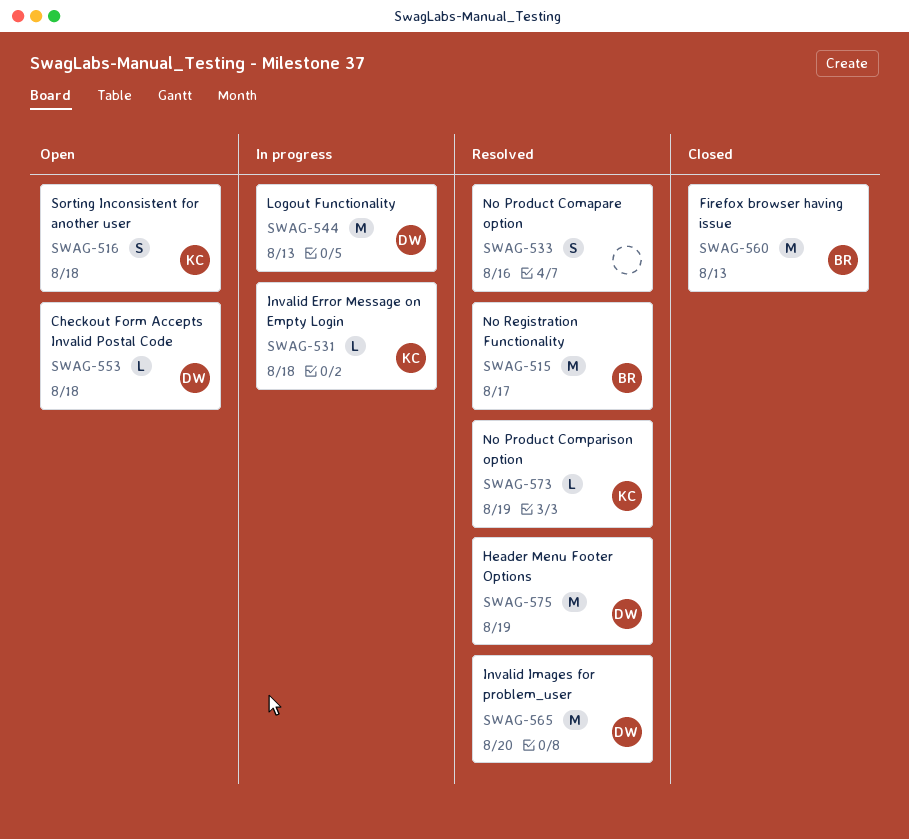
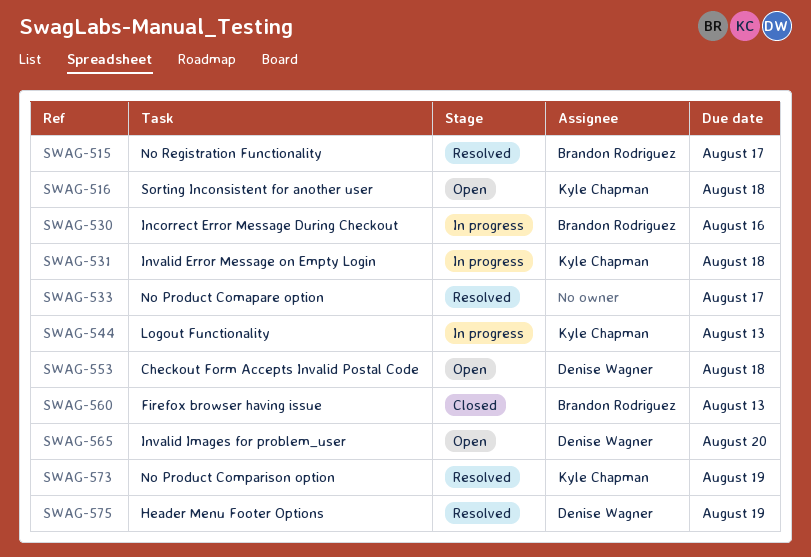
SWAG-530: none -> present
SWAG-533, due: Aug 16 -> Aug 17
SWAG-544, owner: Denise Wagner -> Kyle Chapman
SWAG-565, status: Resolved -> Open

